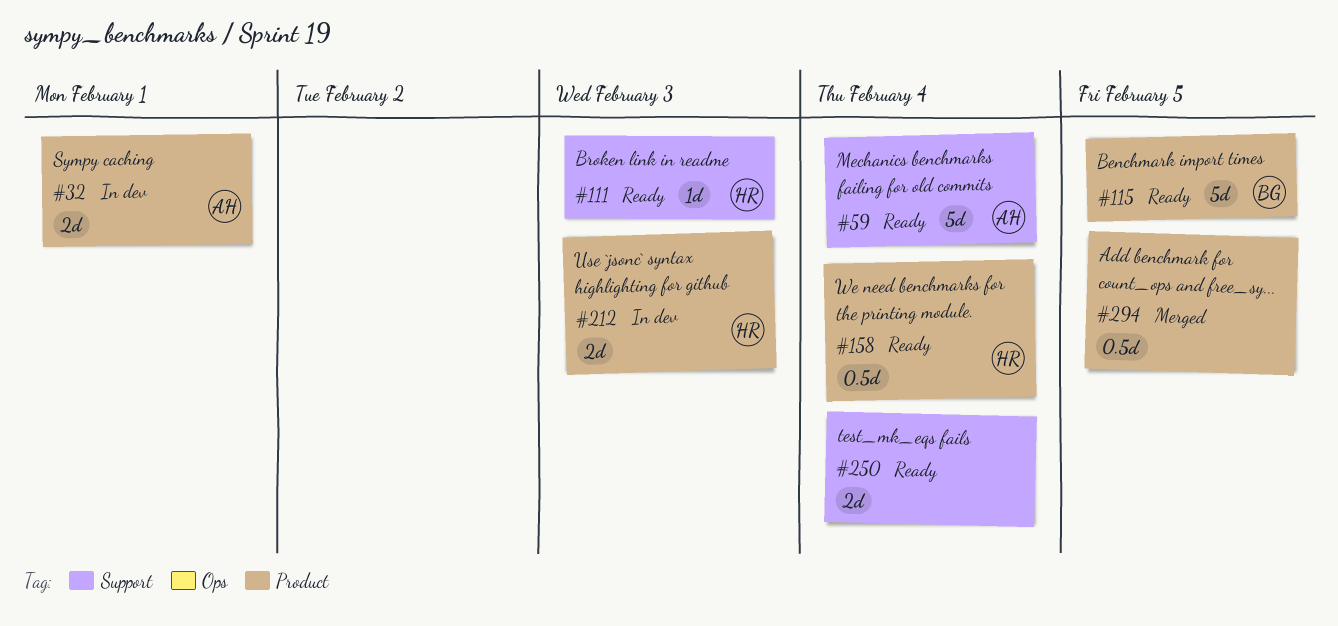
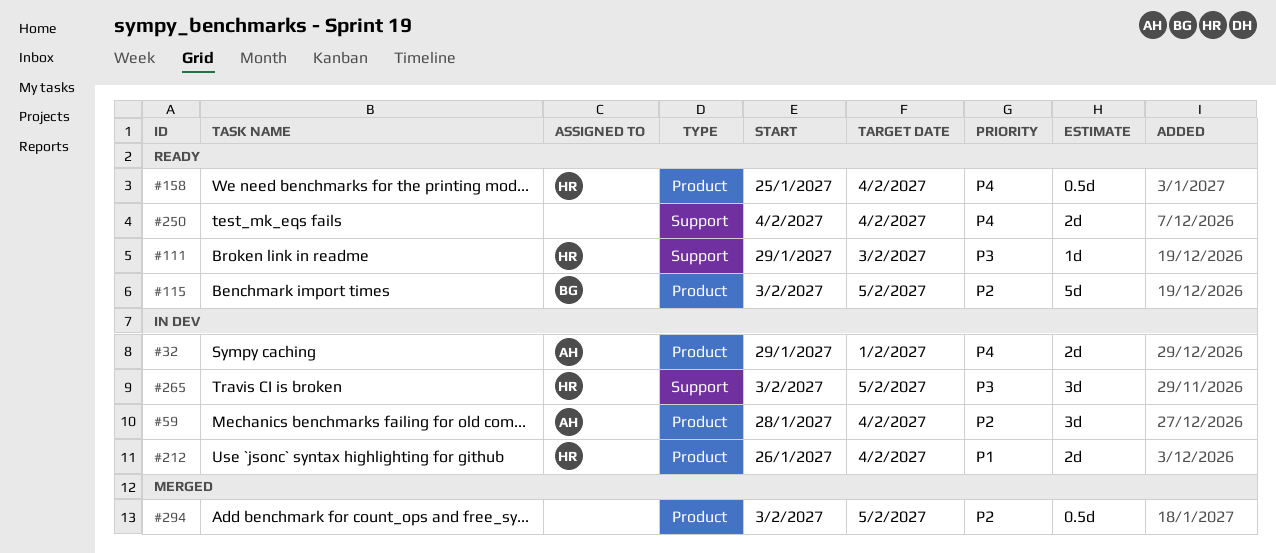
#59, status: Ready -> In dev
#59, label: Support -> Product
#59, estimate: 5d -> 3d
#212, due: Feb 3 -> Feb 4
#265: none -> present

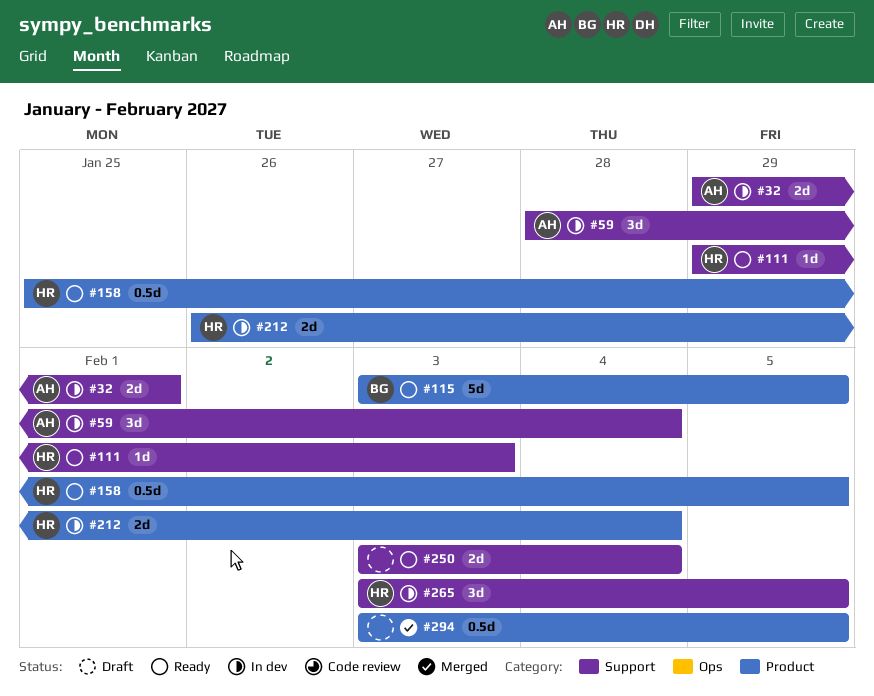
#32, label: Product -> Support
#59, label: Product -> Support
#158, due: Feb 4 -> Feb 5
#250, start: Feb 4 -> Feb 3

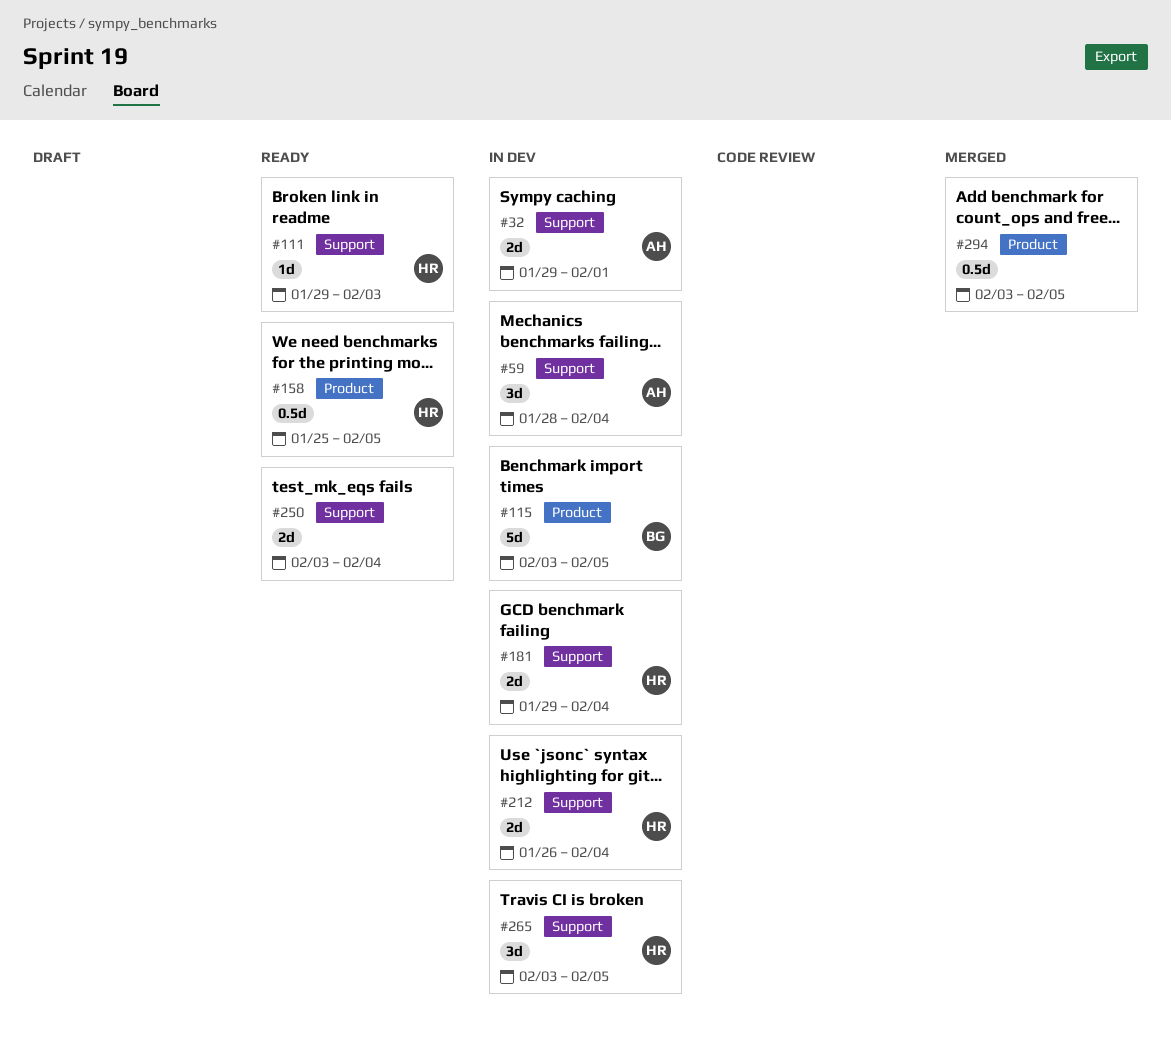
#115, status: Ready -> In dev
#181: none -> present
#212, label: Product -> Support

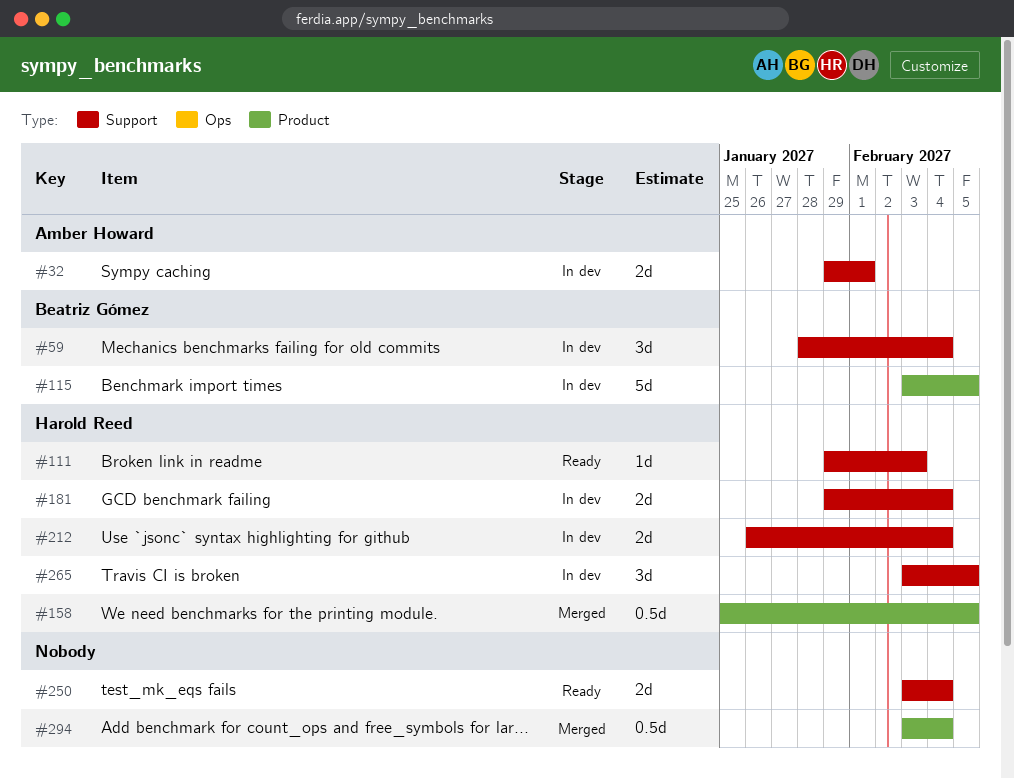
#59, owner: Amber Howard -> Beatriz Gómez
#158, status: Ready -> Merged
#294, due: Feb 5 -> Feb 4

